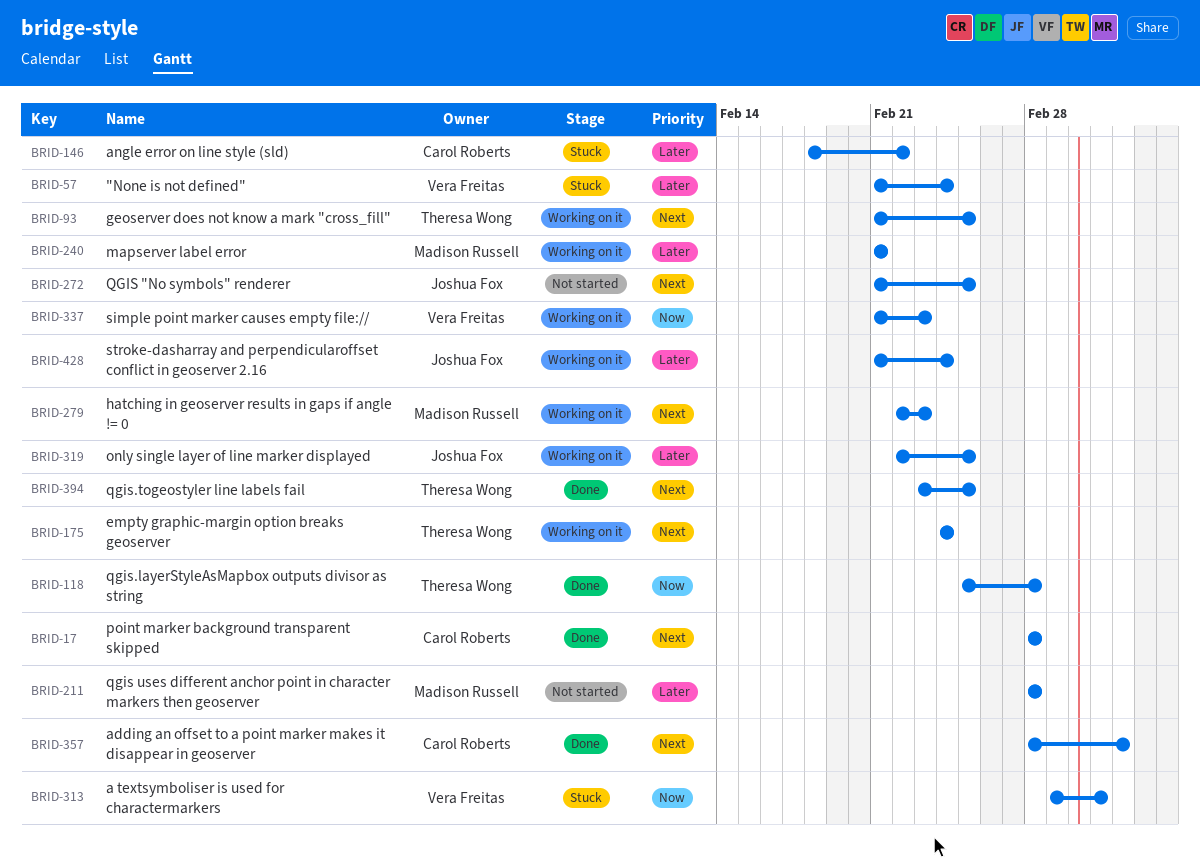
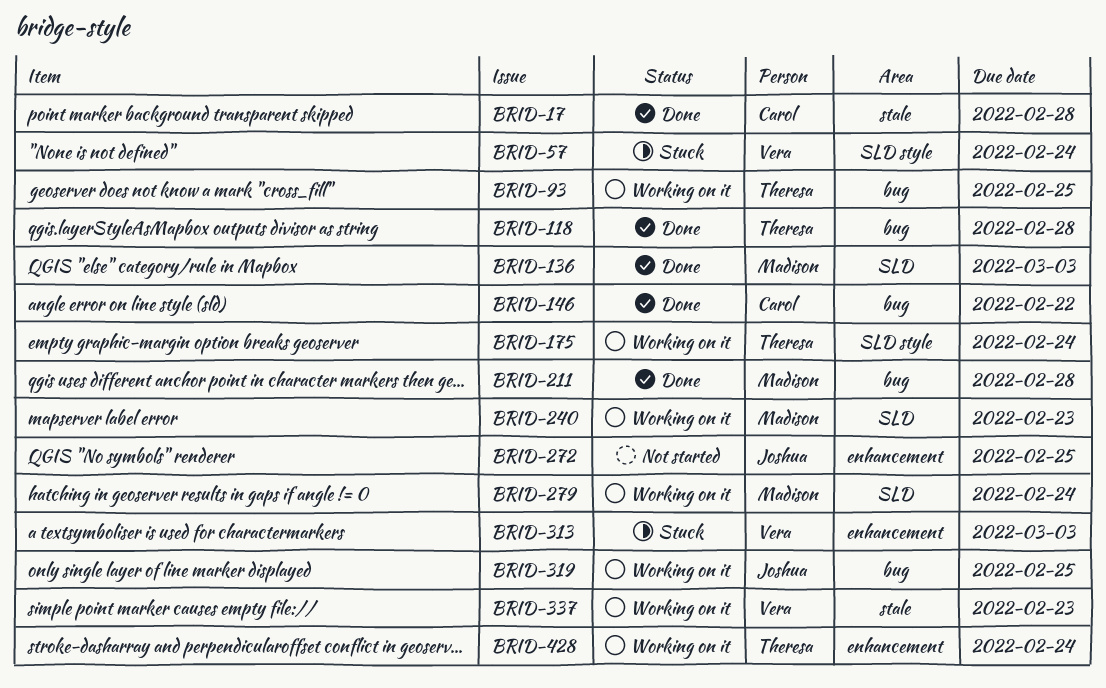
BRID-136: none -> present
BRID-146, status: Stuck -> Done
BRID-211, status: Not started -> Done
BRID-240, due: Feb 21 -> Feb 23
BRID-279, due: Feb 23 -> Feb 24
BRID-357: present -> none
BRID-394: present -> none
BRID-428, owner: Joshua Fox -> Theresa Wong

